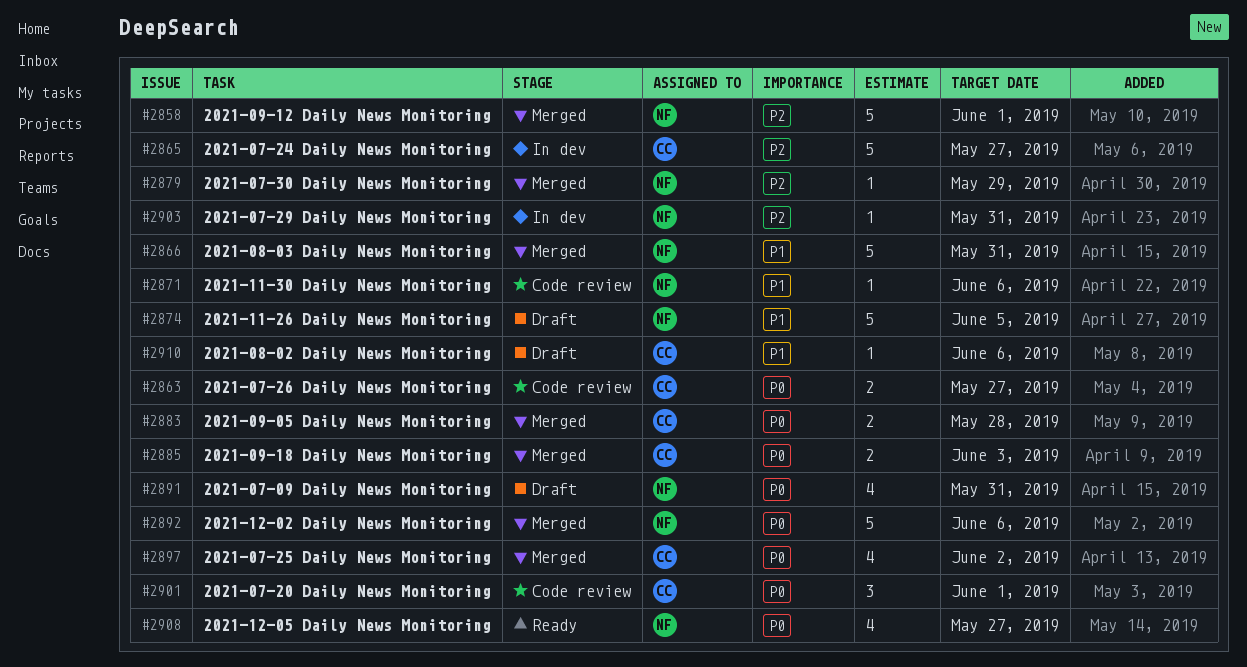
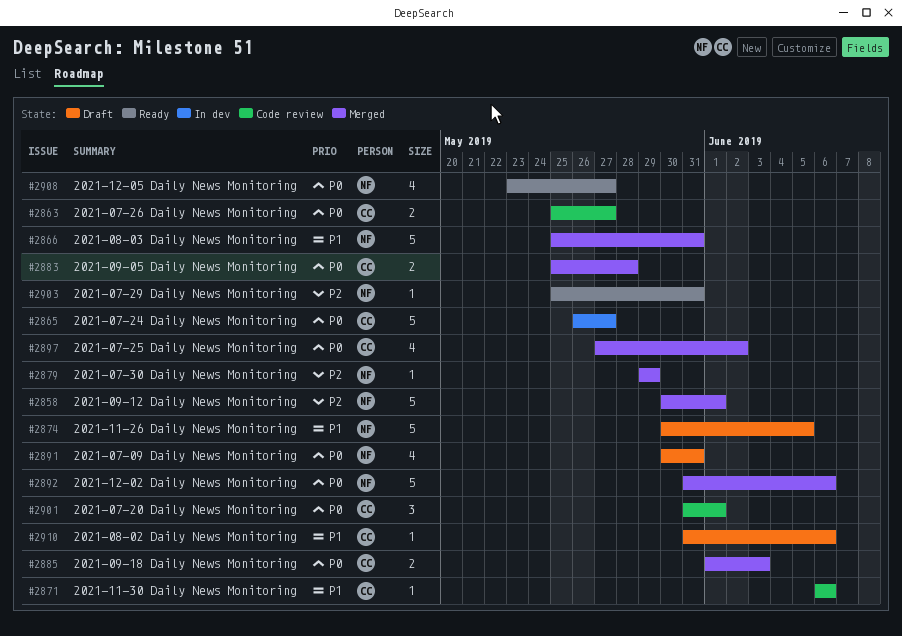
#2865, priority: P2 -> P0
#2871, owner: NF -> CC
#2903, status: In dev -> Ready

